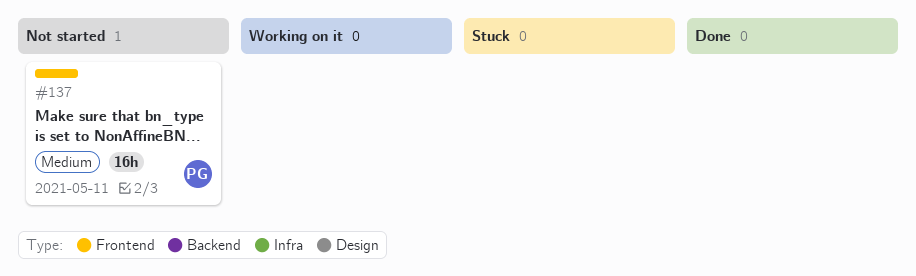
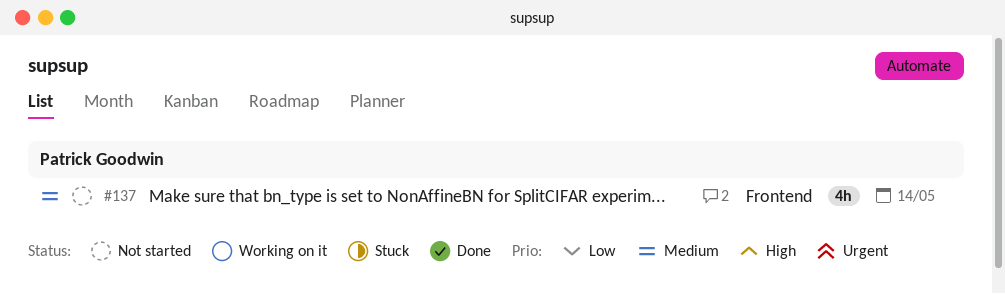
#137, estimate: 16h -> 4h
#137, due: May 11 -> May 14

